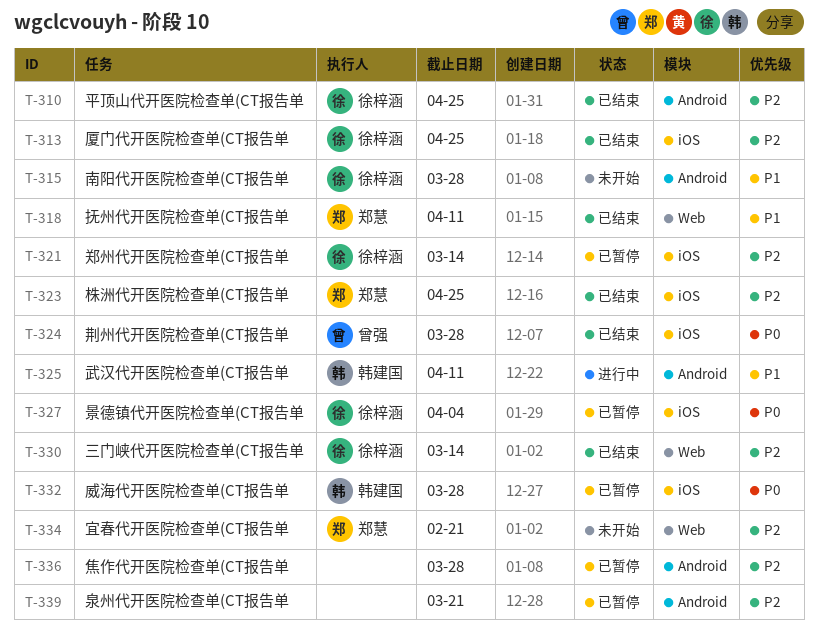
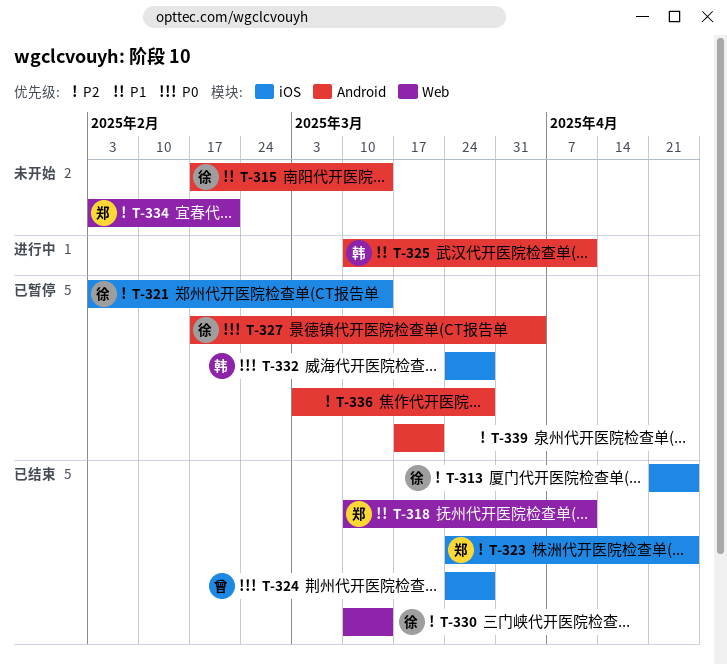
T-310: present -> none
T-315, due: Mar 28 -> Mar 14
T-327, label: iOS -> Android

